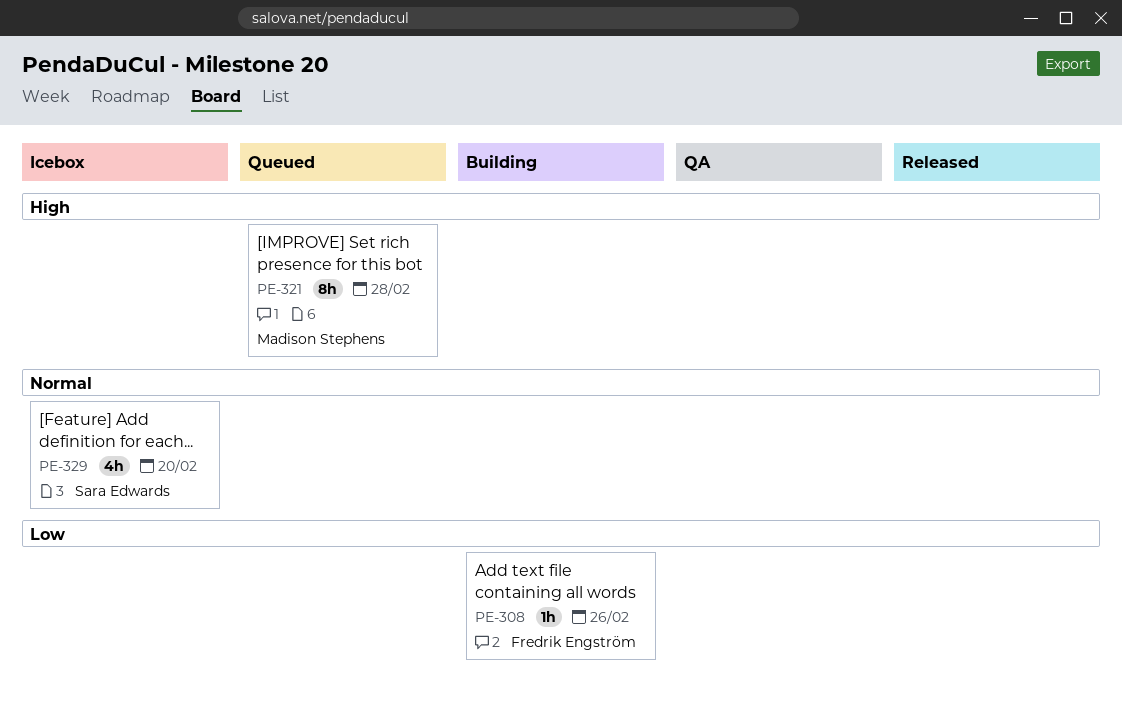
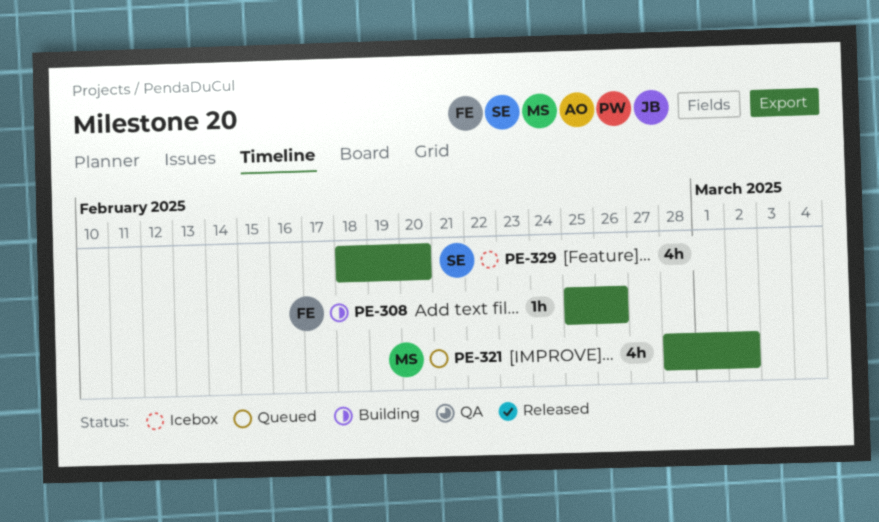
PE-321, estimate: 8h -> 4h
PE-321, due: Feb 28 -> Mar 2

